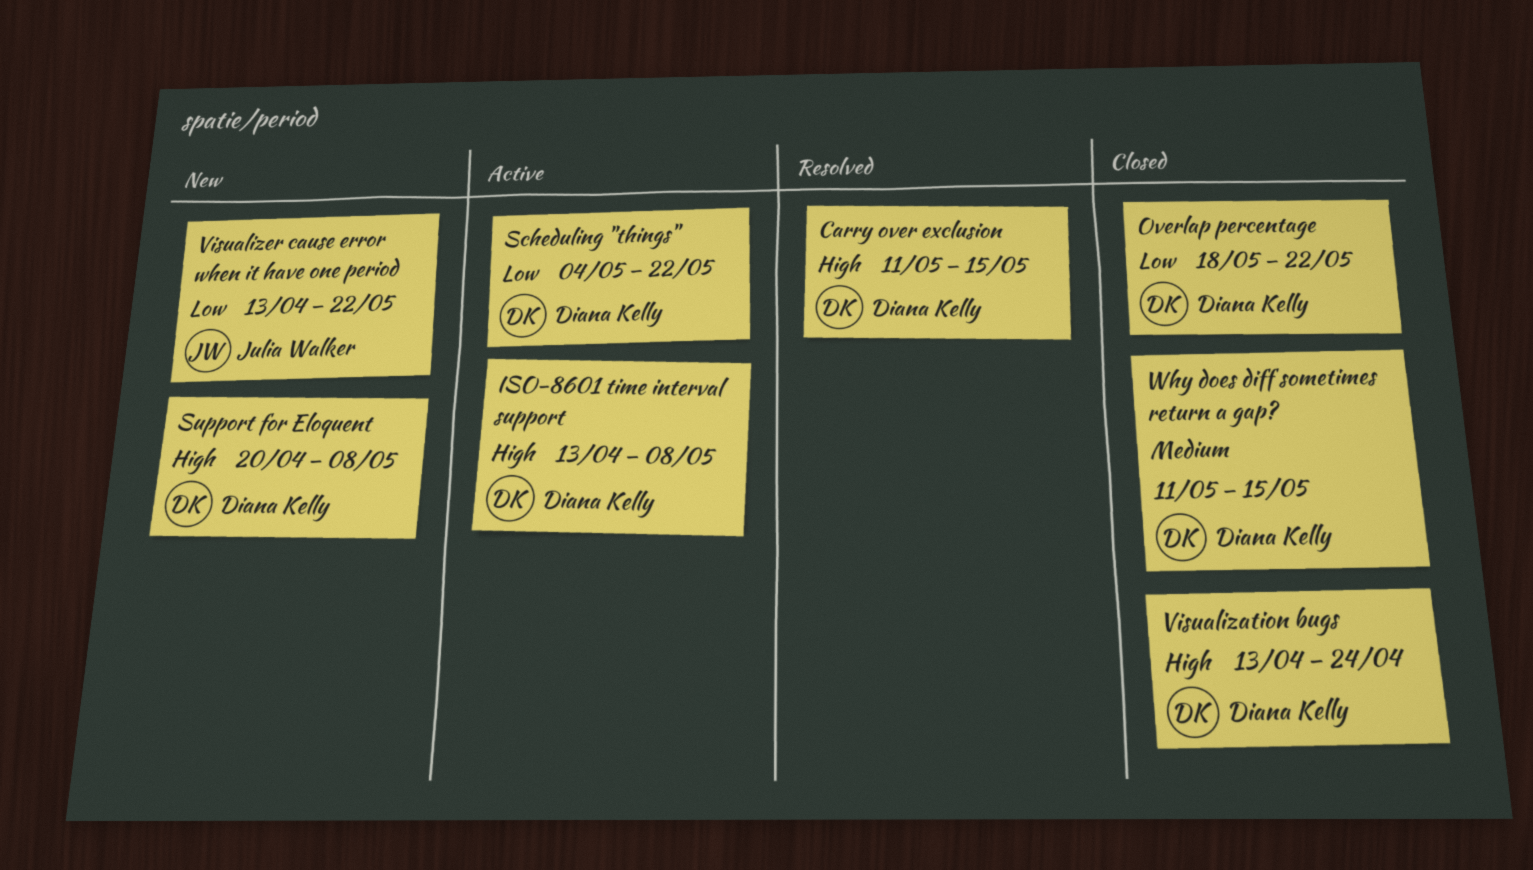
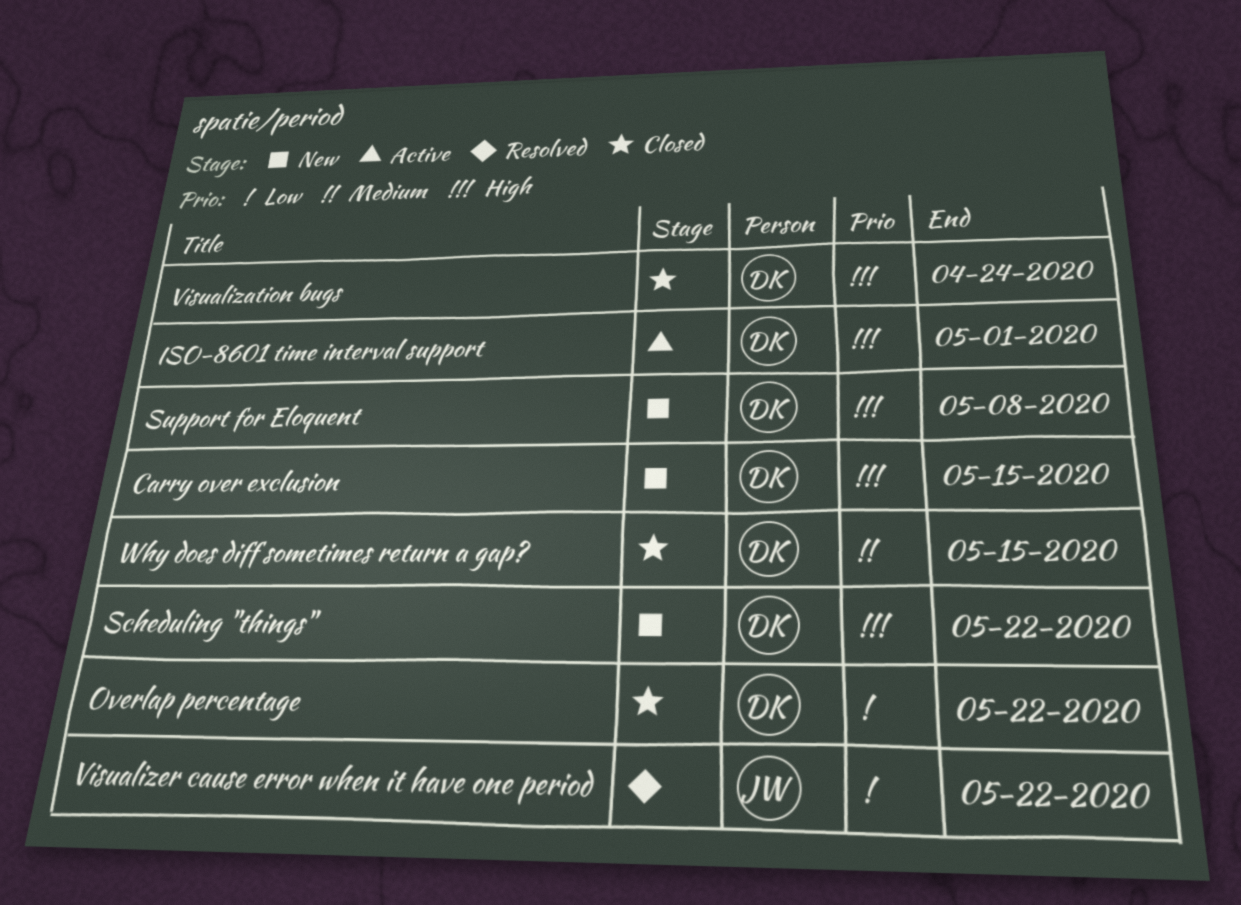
Carry over exclusion, status: Resolved -> New
ISO-8601 time interval support, due: May 8 -> May 1
Scheduling "things", status: Active -> New
Scheduling "things", priority: Low -> High
Visualizer cause error when it have one period, status: New -> Resolved

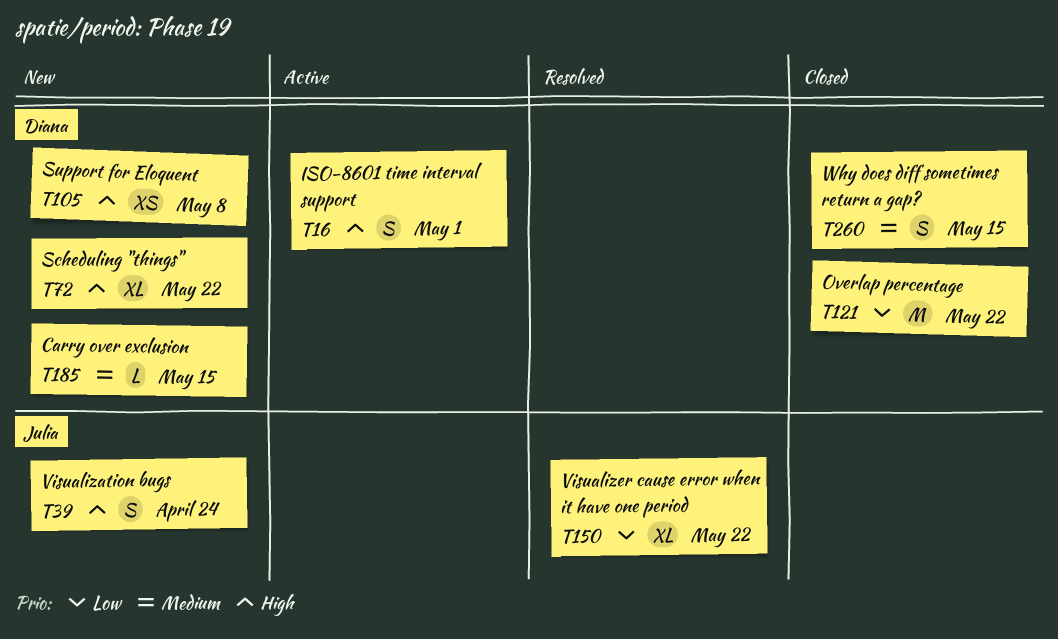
Carry over exclusion, priority: High -> Medium
Visualization bugs, status: Closed -> New
Visualization bugs, owner: Diana -> Julia

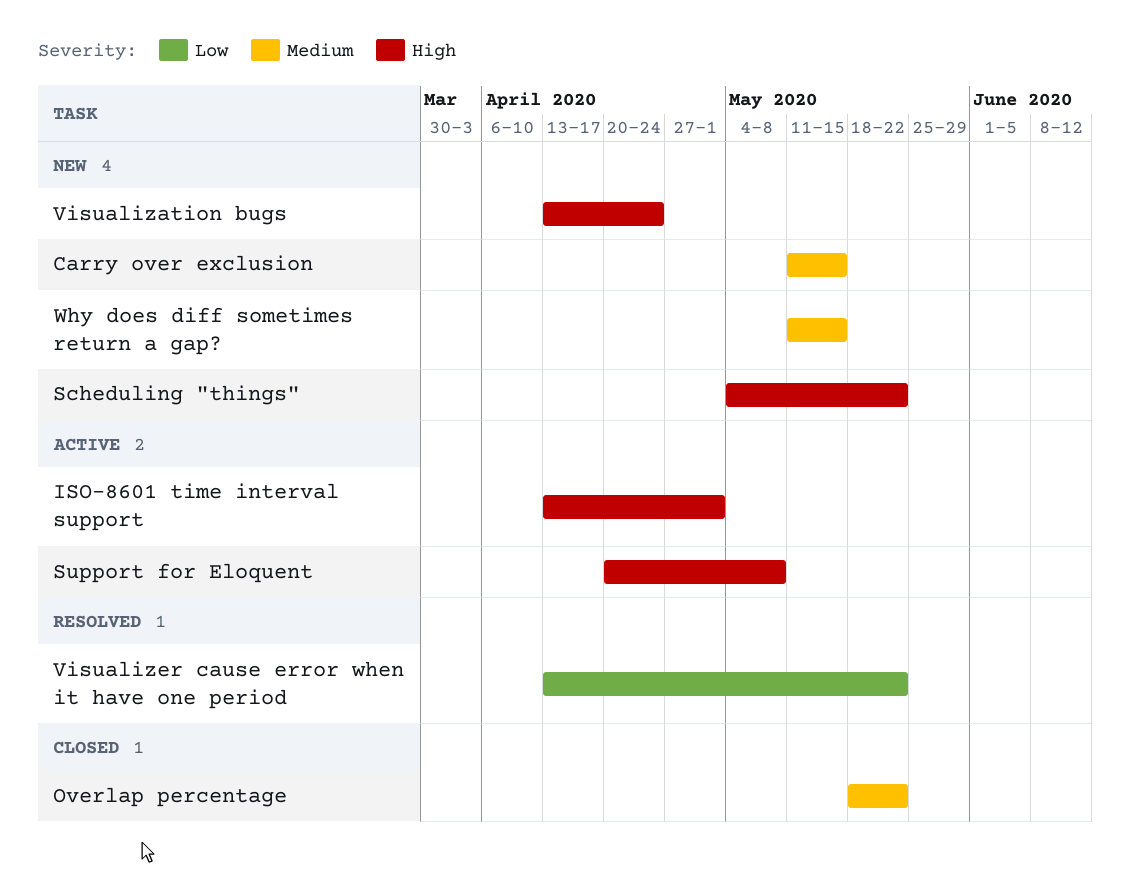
Overlap percentage, priority: Low -> Medium
Support for Eloquent, status: New -> Active
Why does diff sometimes return a gap?, status: Closed -> New

